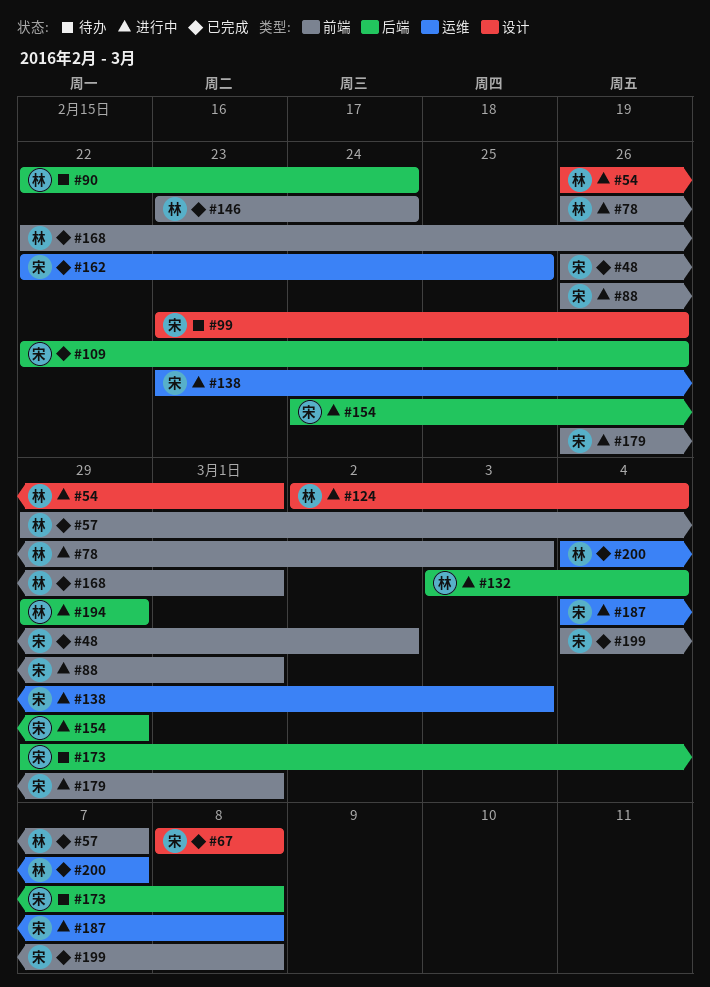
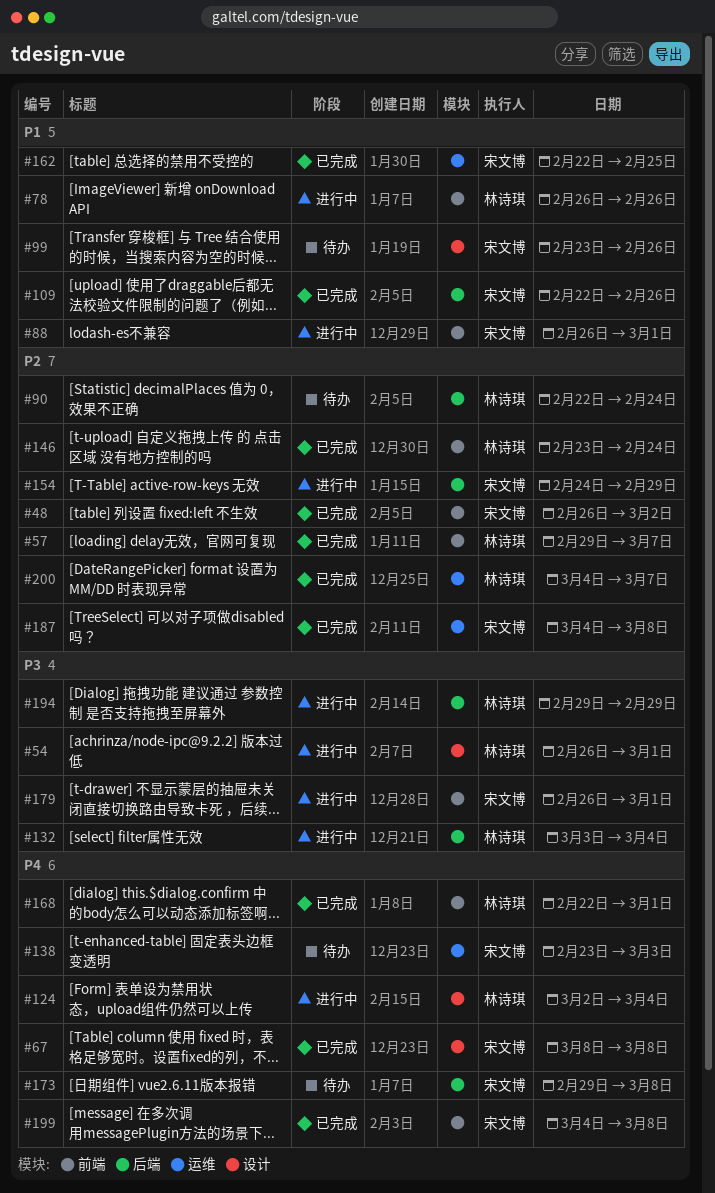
#78, due: Mar 3 -> Feb 26
#138, status: 进行中 -> 待办
#187, status: 进行中 -> 已完成

